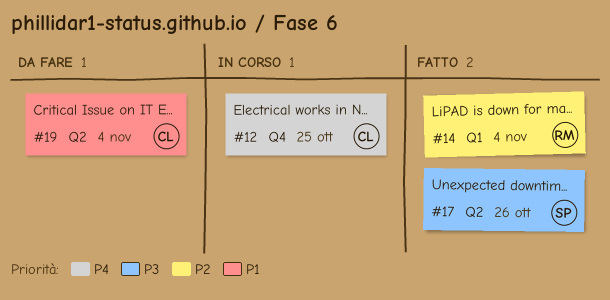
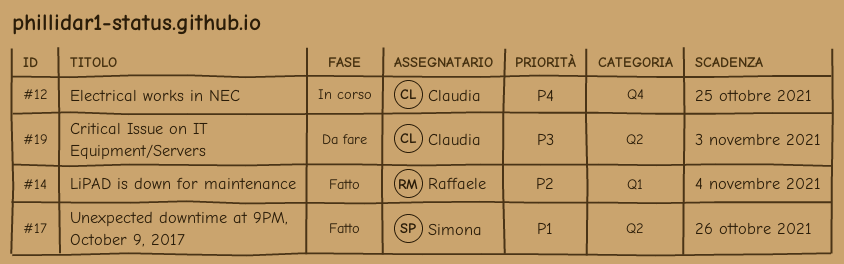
#17, priority: P3 -> P1
#19, priority: P1 -> P3
#19, due: Nov 4 -> Nov 3

